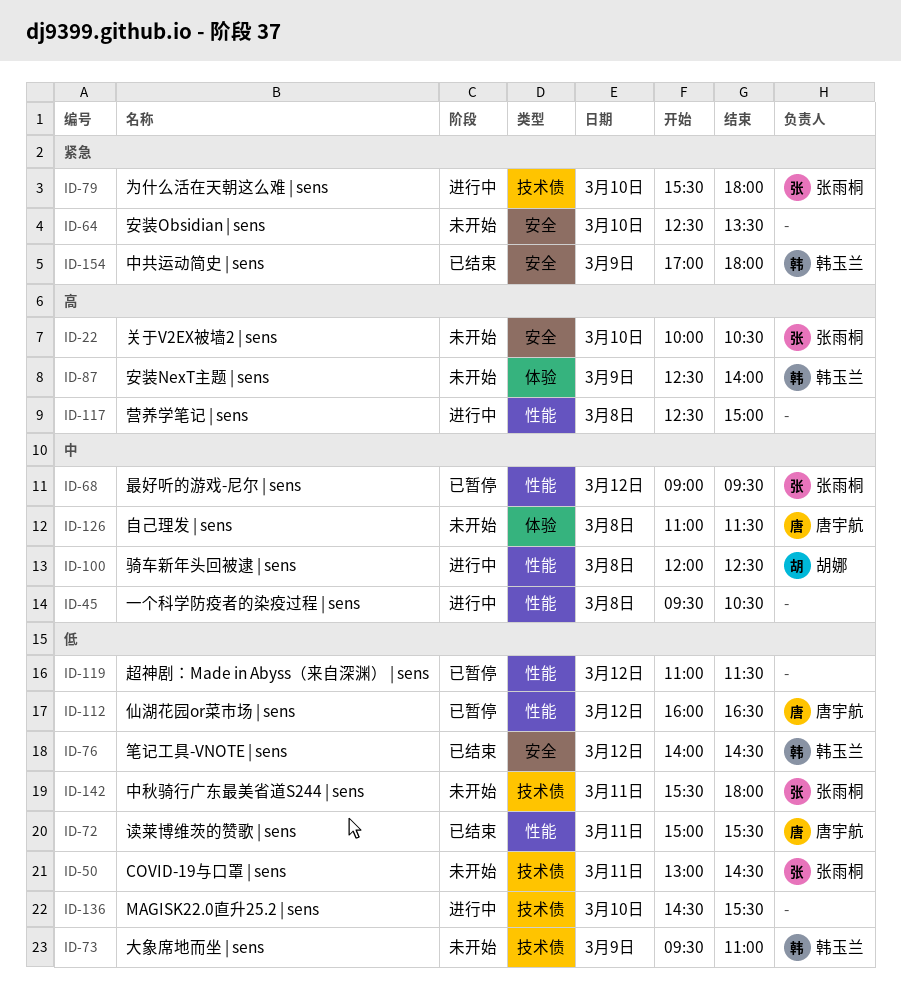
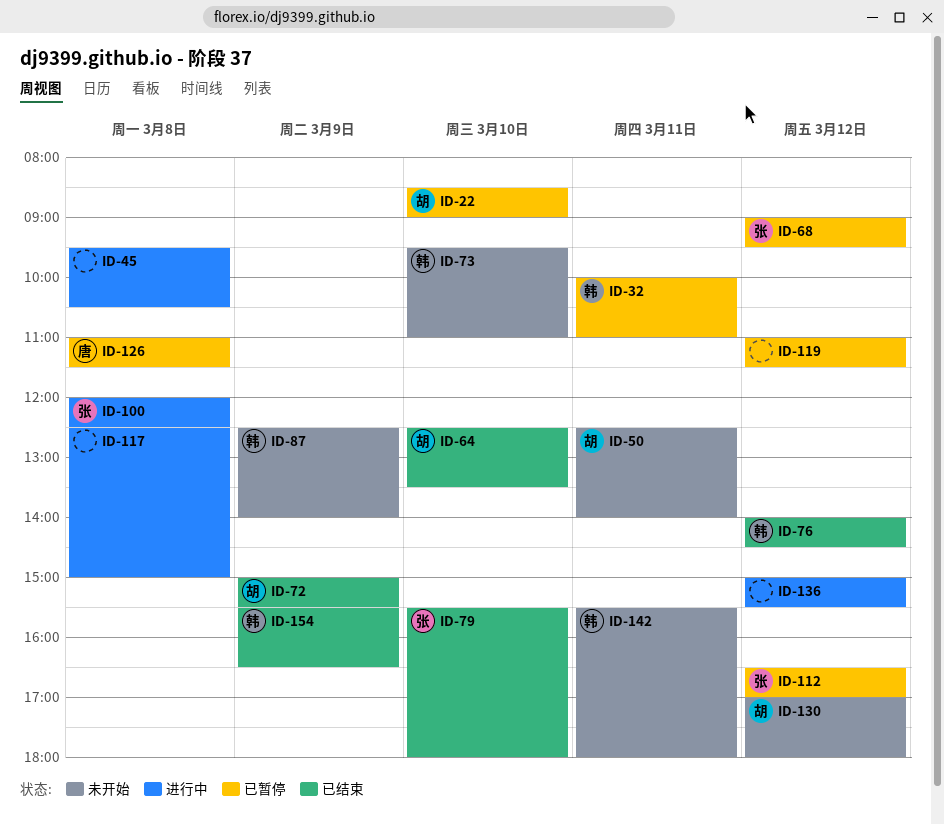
ID-22, status: 未开始 -> 已暂停
ID-22, owner: 张雨桐 -> 胡娜
ID-22, begins: 10:00 -> 08:30
ID-22, ends: 10:30 -> 09:00
ID-32: none -> present
ID-50, owner: 张雨桐 -> 胡娜
ID-50, begins: 13:00 -> 12:30
ID-50, ends: 14:30 -> 14:00
ID-64, status: 未开始 -> 已结束
ID-64, owner: none -> 胡娜
ID-72, owner: 唐宇航 -> 胡娜
ID-72, day: Mar 11 -> Mar 9
ID-73, day: Mar 9 -> Mar 10
ID-79, status: 进行中 -> 已结束
ID-100, owner: 胡娜 -> 张雨桐
ID-112, owner: 唐宇航 -> 张雨桐
ID-112, begins: 16:00 -> 16:30
ID-112, ends: 16:30 -> 17:00
ID-126, status: 未开始 -> 已暂停
ID-130: none -> present
ID-136, day: Mar 10 -> Mar 12
ID-136, begins: 14:30 -> 15:00
ID-142, owner: 张雨桐 -> 韩玉兰
ID-154, begins: 17:00 -> 15:30
ID-154, ends: 18:00 -> 16:30

